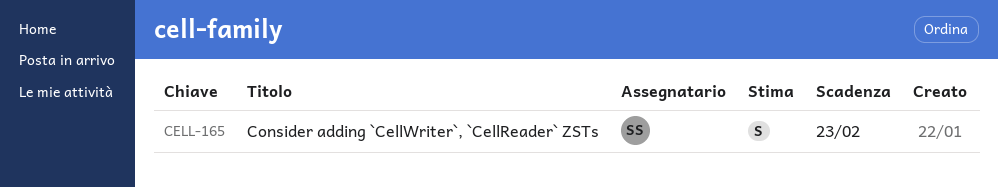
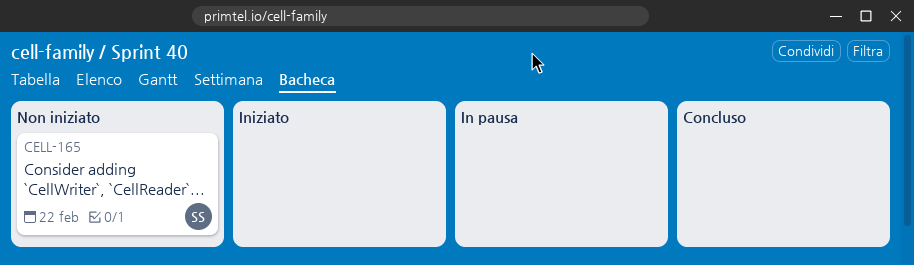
CELL-165, due: Feb 23 -> Feb 22

